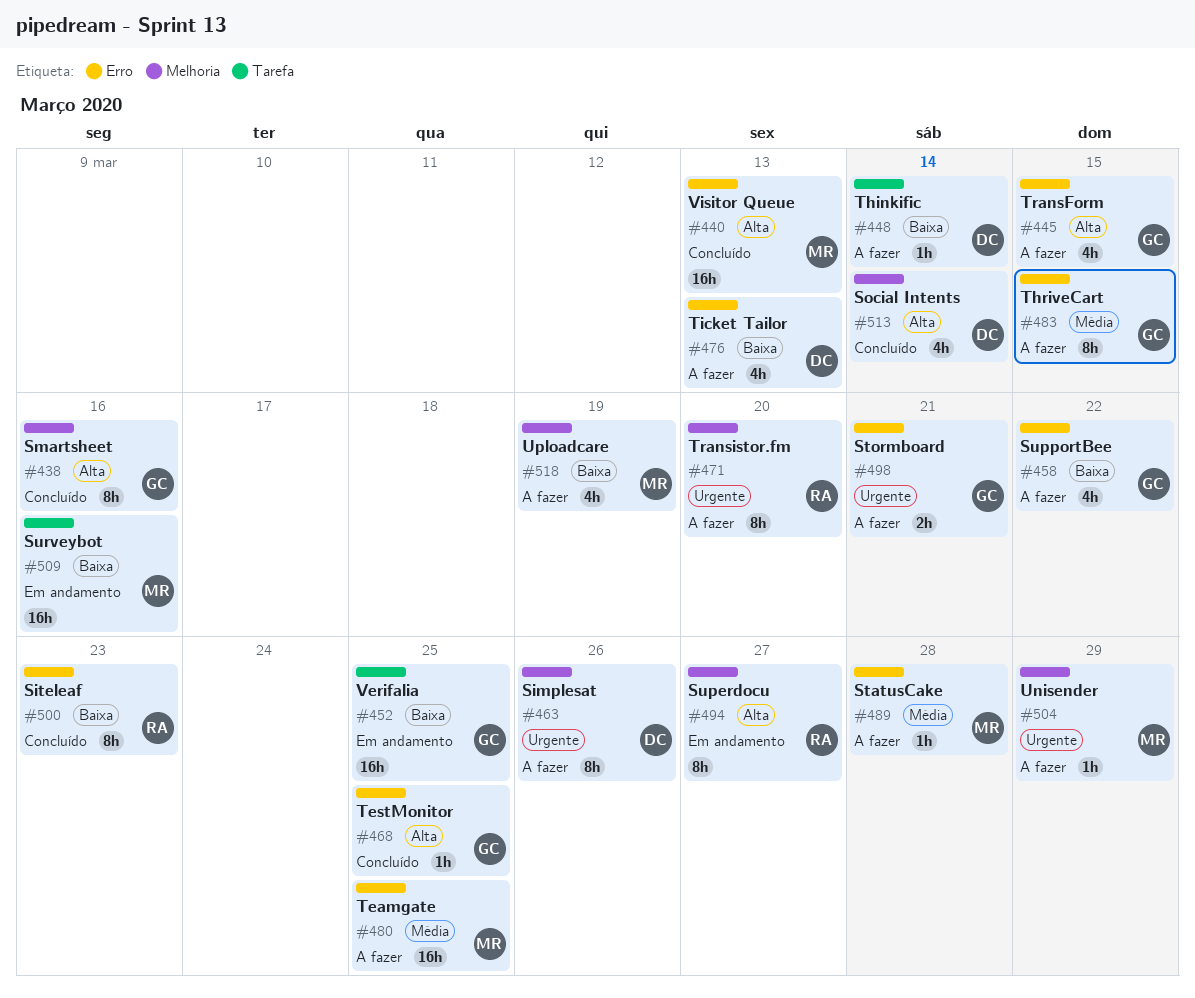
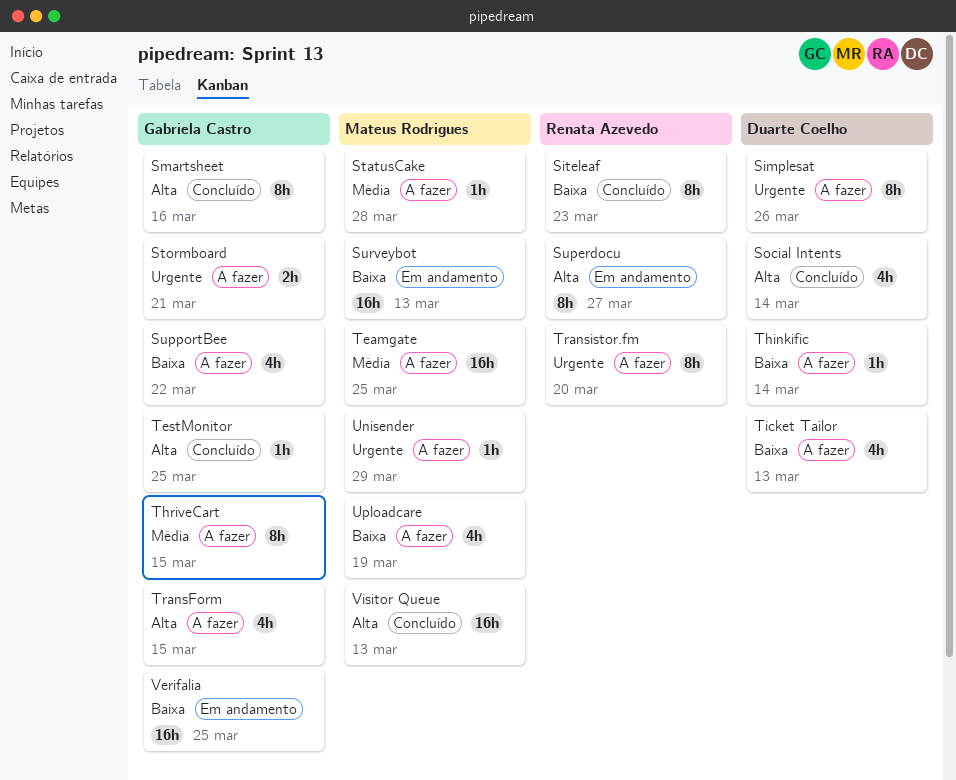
Surveybot, due: Mar 16 -> Mar 13

